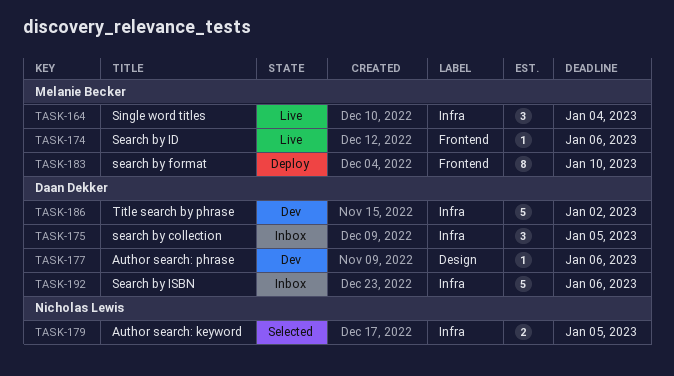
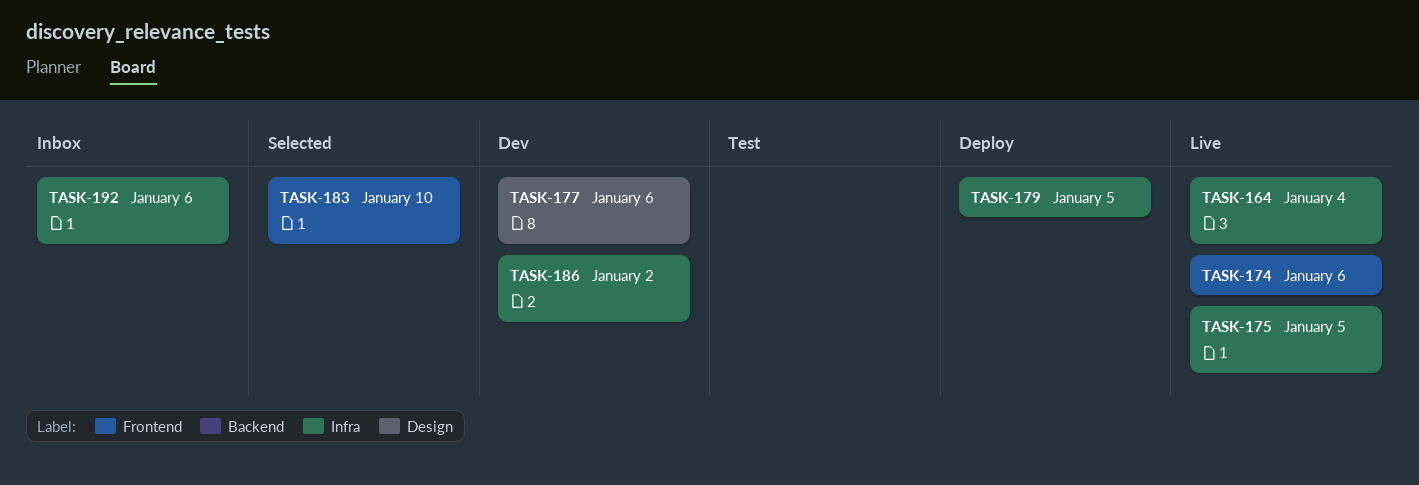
TASK-175, status: Inbox -> Live
TASK-179, status: Selected -> Deploy
TASK-183, status: Deploy -> Selected

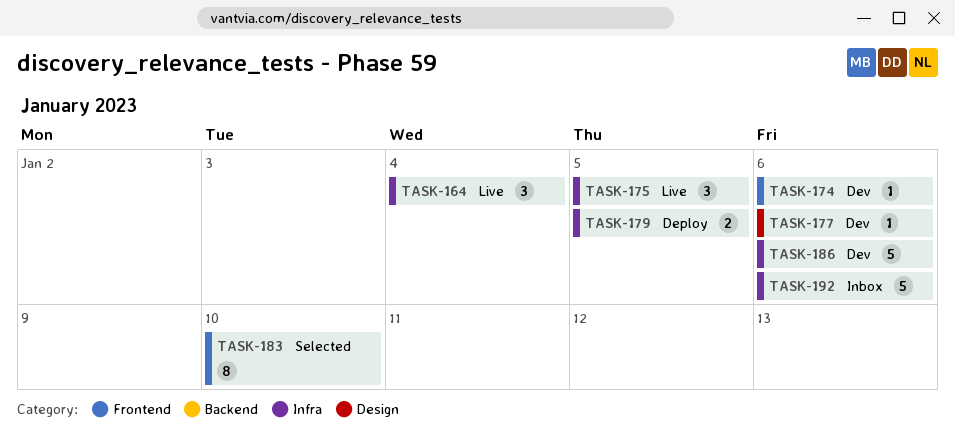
TASK-174, status: Live -> Dev
TASK-186, due: Jan 2 -> Jan 6

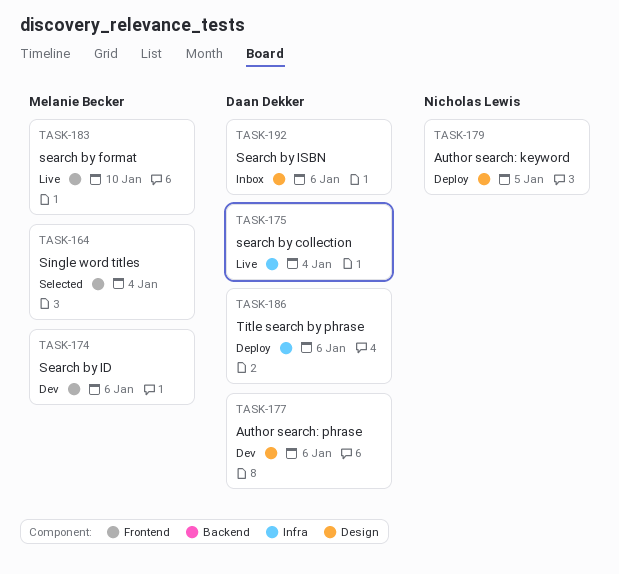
TASK-164, status: Live -> Selected
TASK-164, label: Infra -> Frontend
TASK-175, due: Jan 5 -> Jan 4
TASK-179, label: Infra -> Design
TASK-183, status: Selected -> Live
TASK-186, status: Dev -> Deploy
TASK-192, label: Infra -> Design

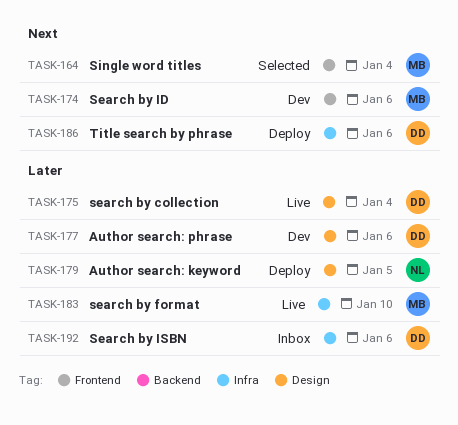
TASK-175, label: Infra -> Design
TASK-183, label: Frontend -> Infra
TASK-192, label: Design -> Infra

